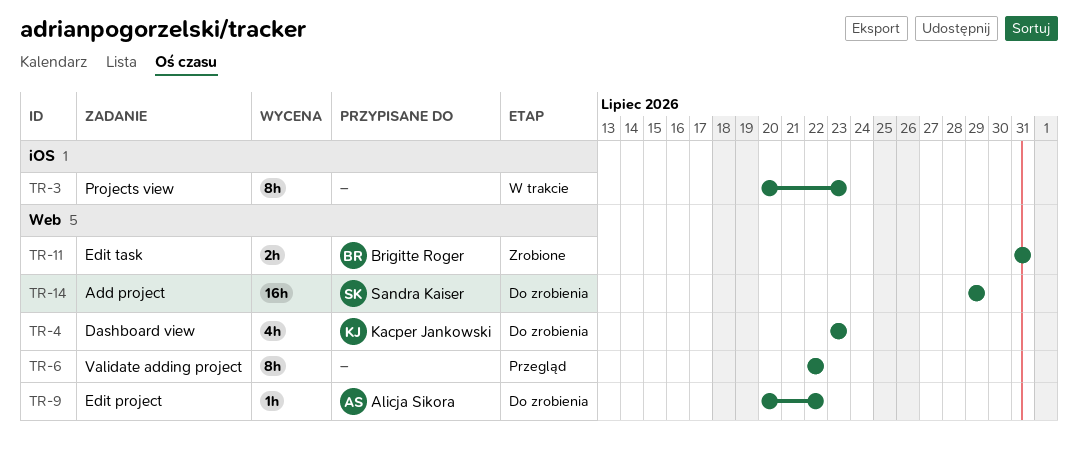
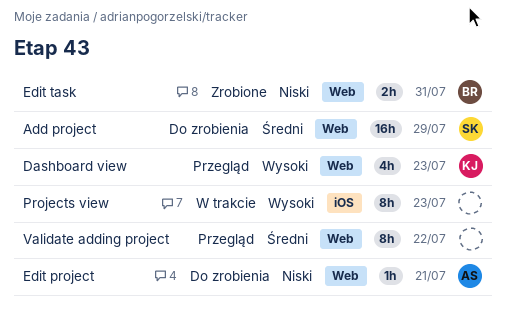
Dashboard view, status: Do zrobienia -> Przegląd
Edit project, due: Jul 22 -> Jul 21

